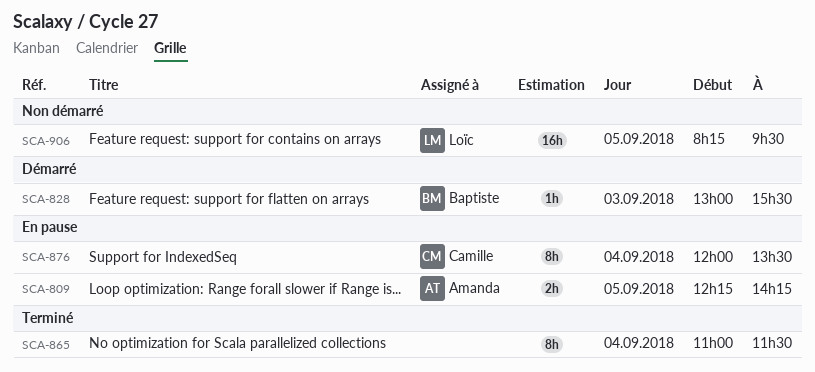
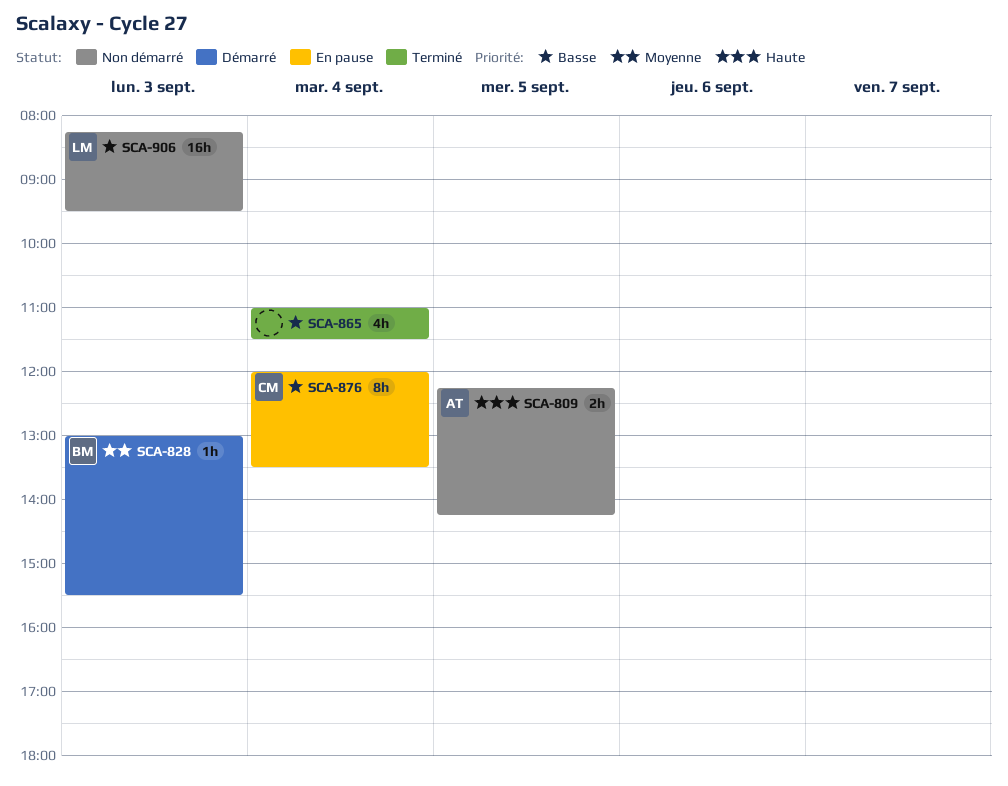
SCA-809, status: En pause -> Non démarré
SCA-865, estimate: 8h -> 4h
SCA-906, day: Sep 5 -> Sep 3

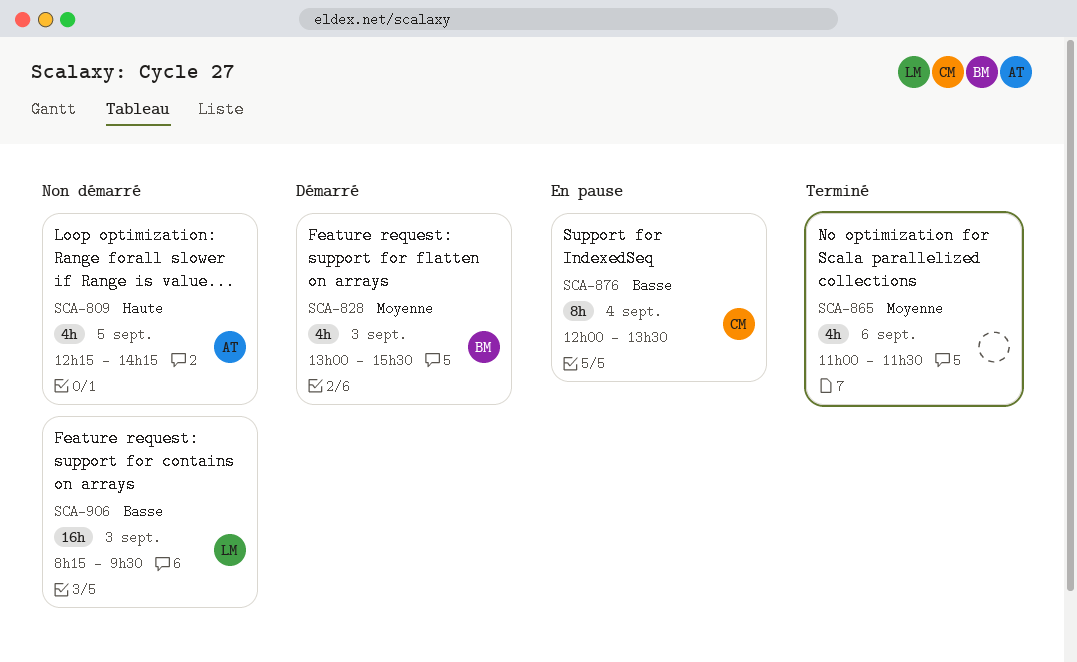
SCA-809, estimate: 2h -> 4h
SCA-828, estimate: 1h -> 4h
SCA-865, priority: Basse -> Moyenne
SCA-865, day: Sep 4 -> Sep 6

